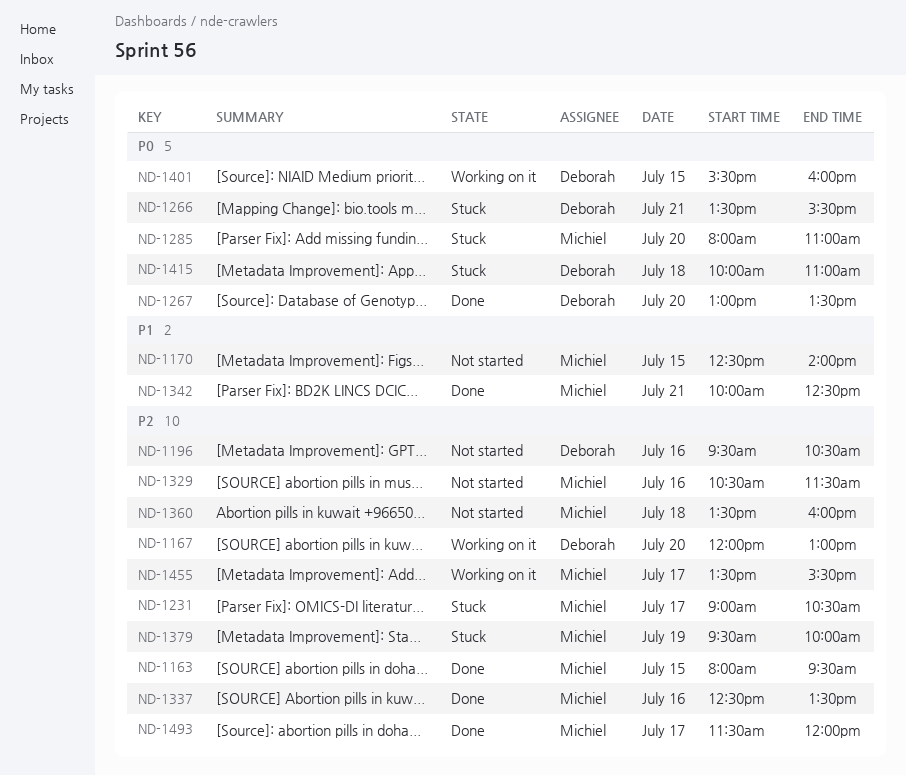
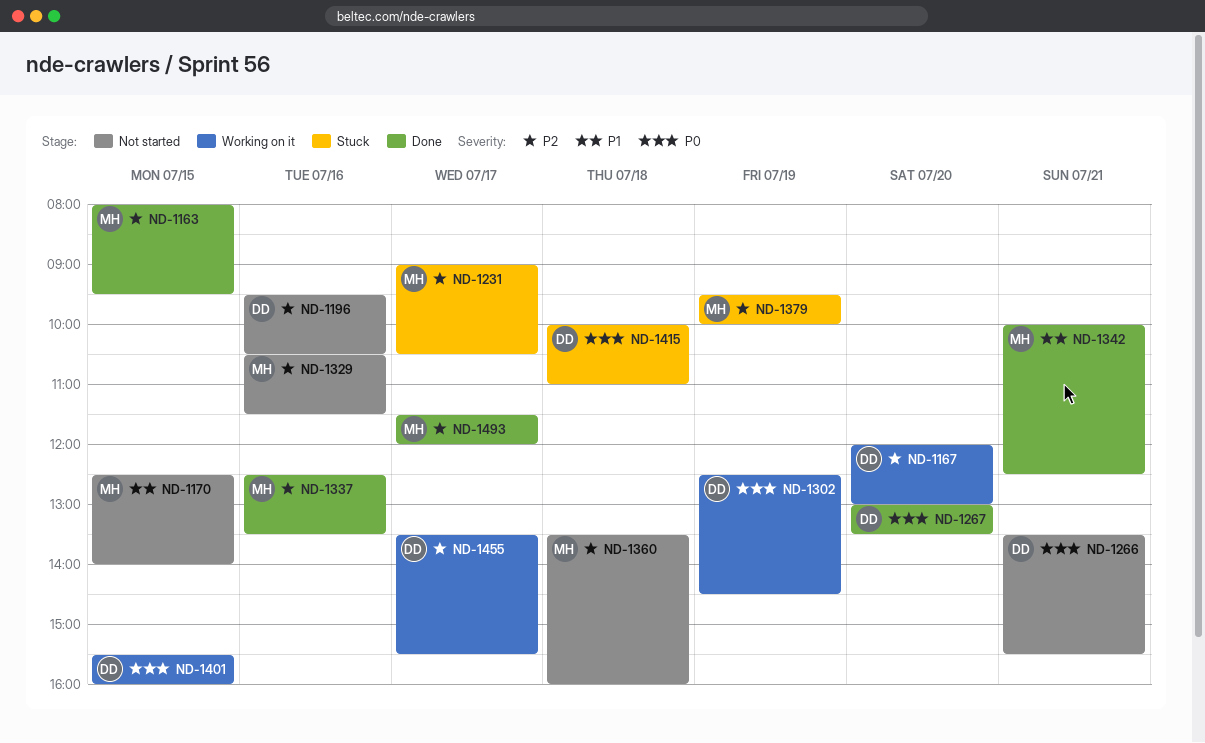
ND-1266, status: Stuck -> Not started
ND-1285: present -> none
ND-1302: none -> present
ND-1455, owner: Michiel -> Deborah

